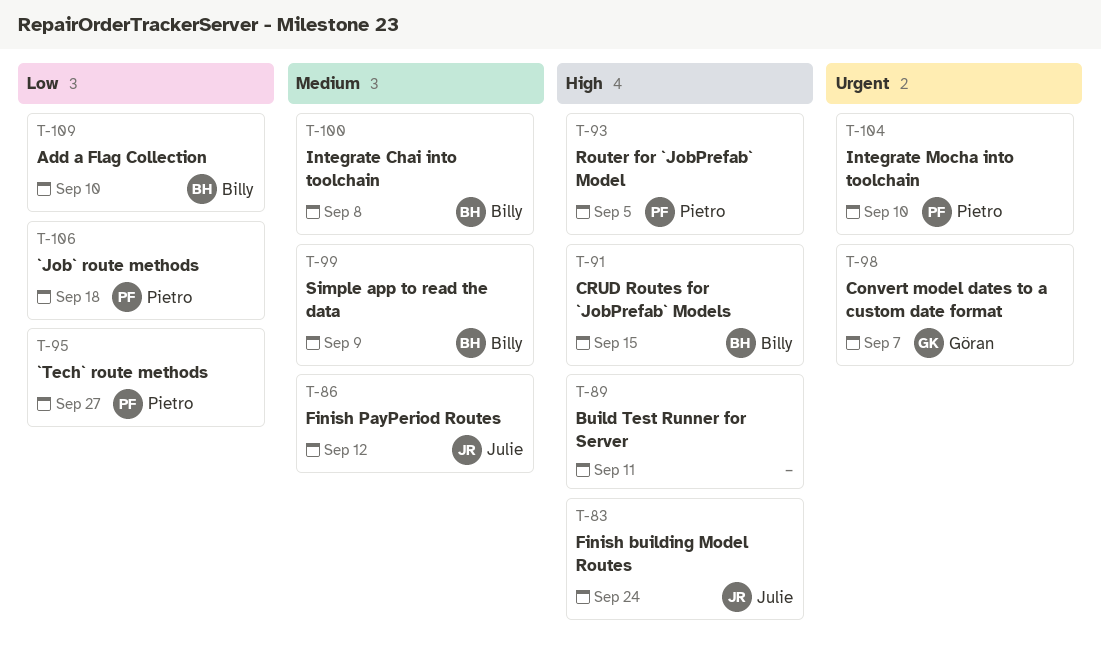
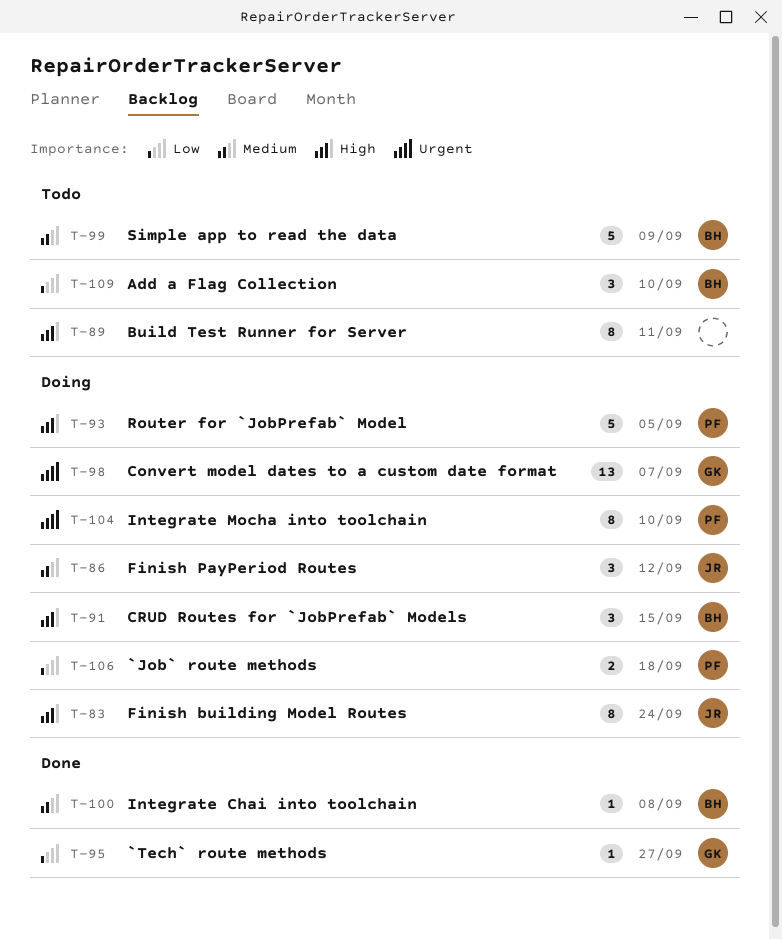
T-95, owner: Pietro -> Göran

